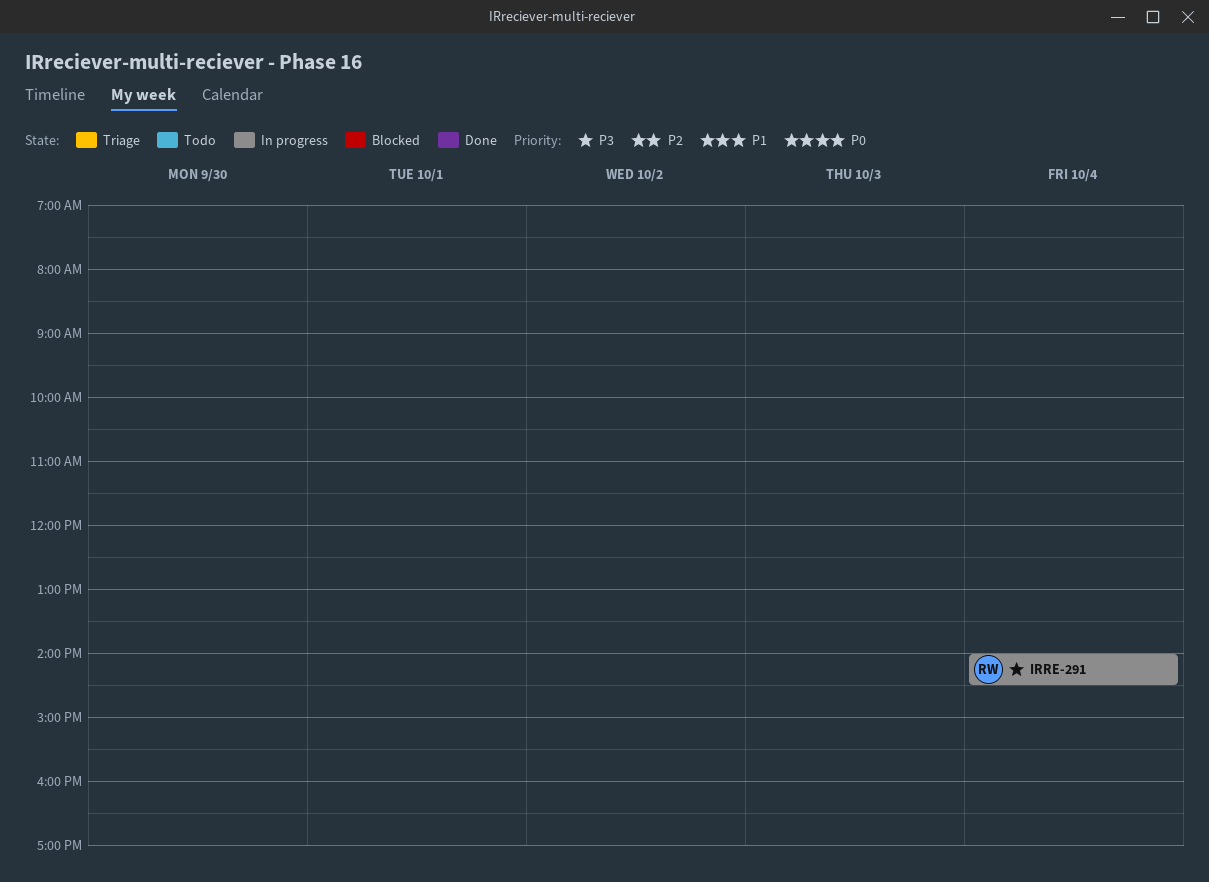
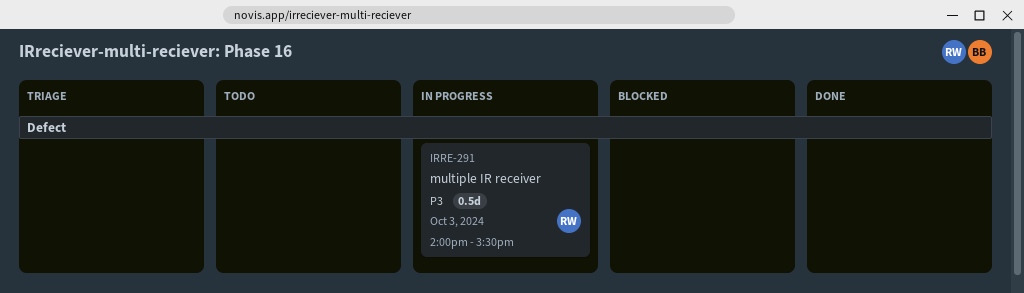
IRRE-291, day: Oct 4 -> Oct 3
IRRE-291, ends: 14:30 -> 15:30

